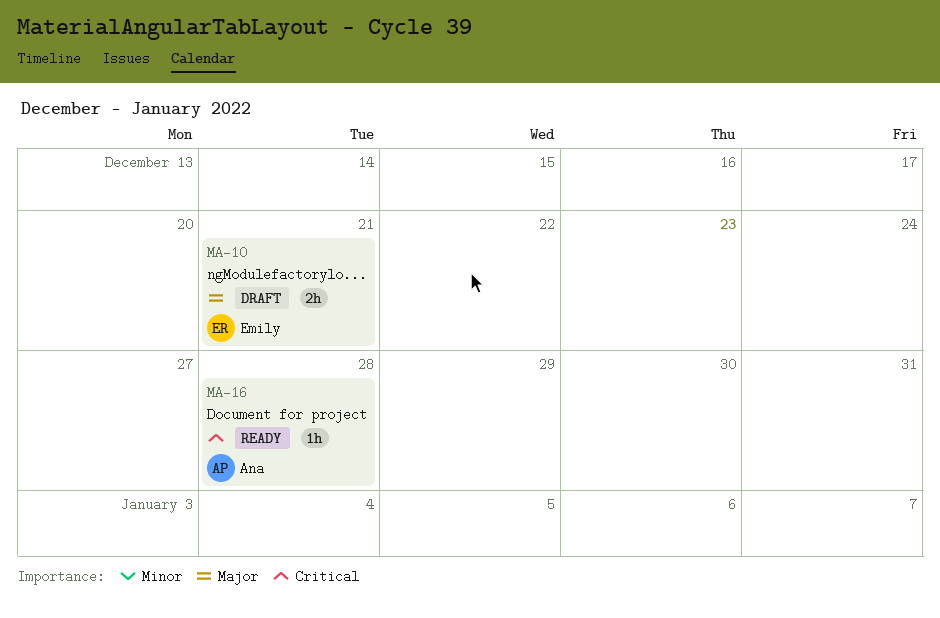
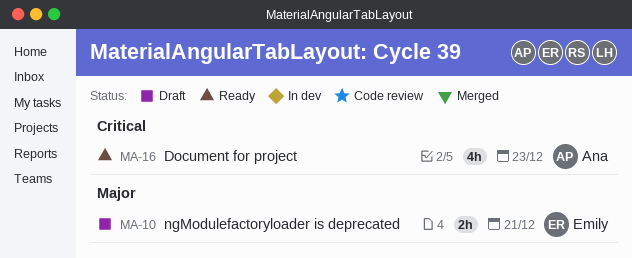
MA-16, estimate: 1h -> 4h
MA-16, due: Dec 28 -> Dec 23

